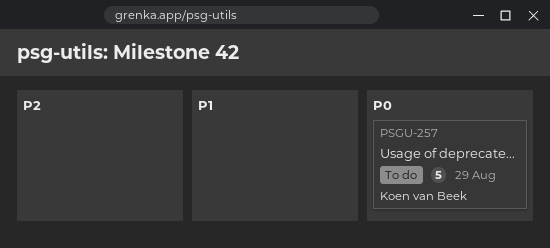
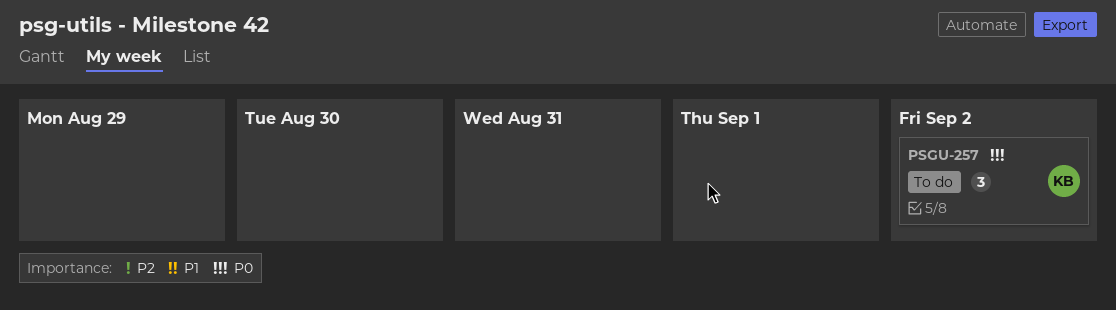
PSGU-257, estimate: 5 -> 3
PSGU-257, due: Aug 29 -> Sep 2

